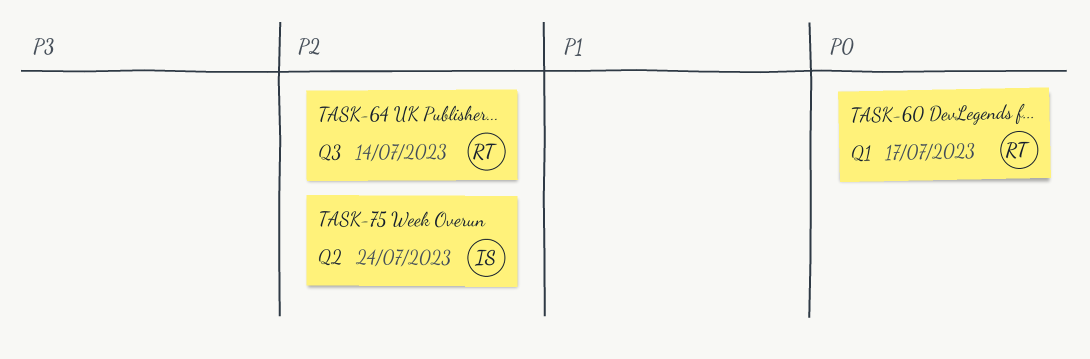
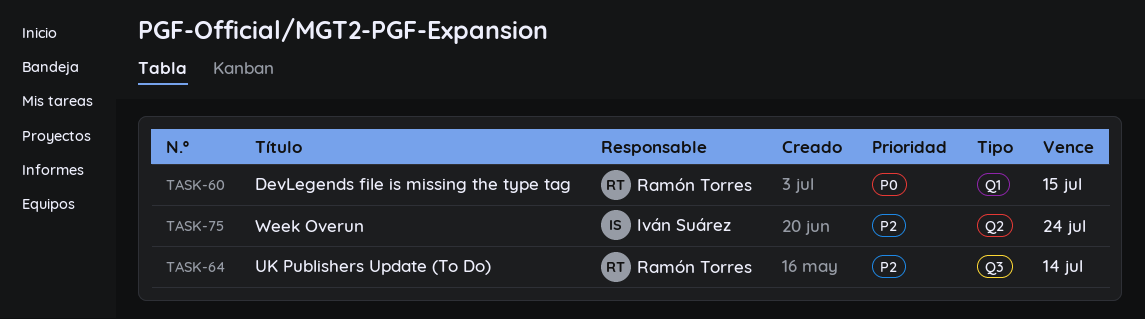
TASK-60, due: Jul 17 -> Jul 15

